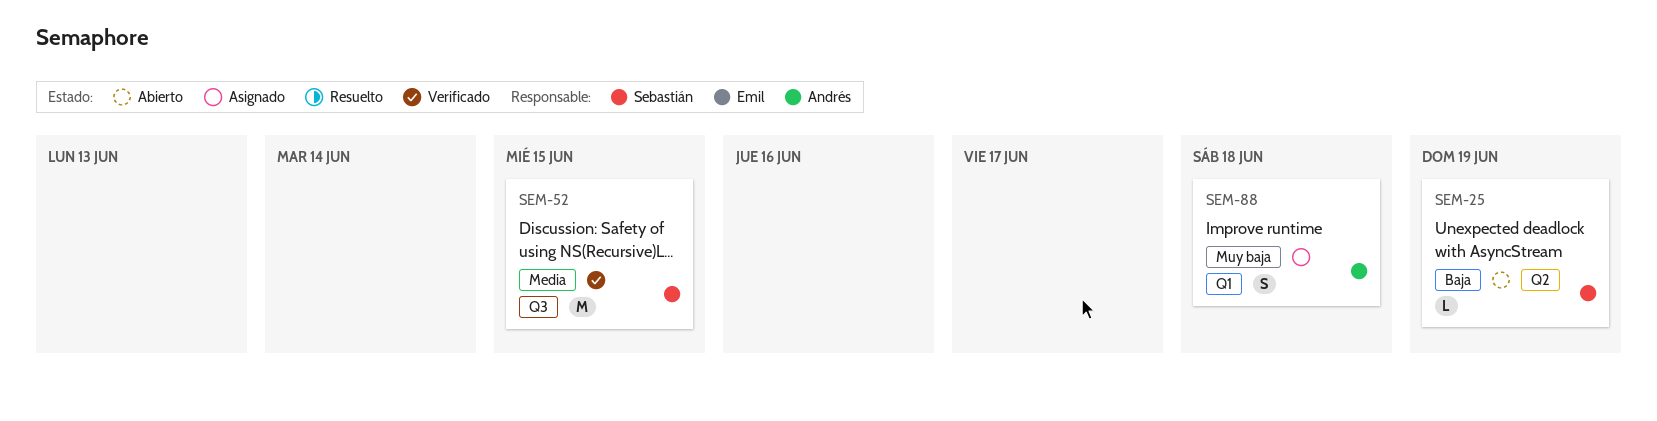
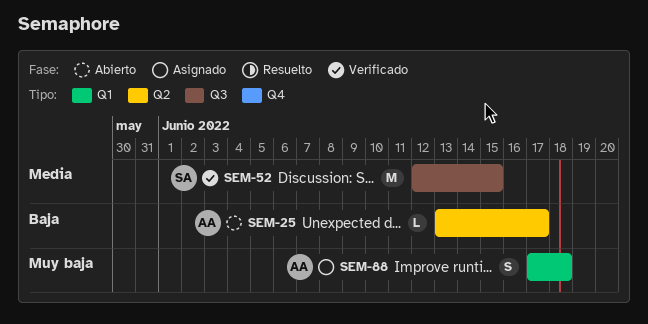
SEM-25, owner: Sebastián -> Andrés
SEM-25, due: Jun 19 -> Jun 17

